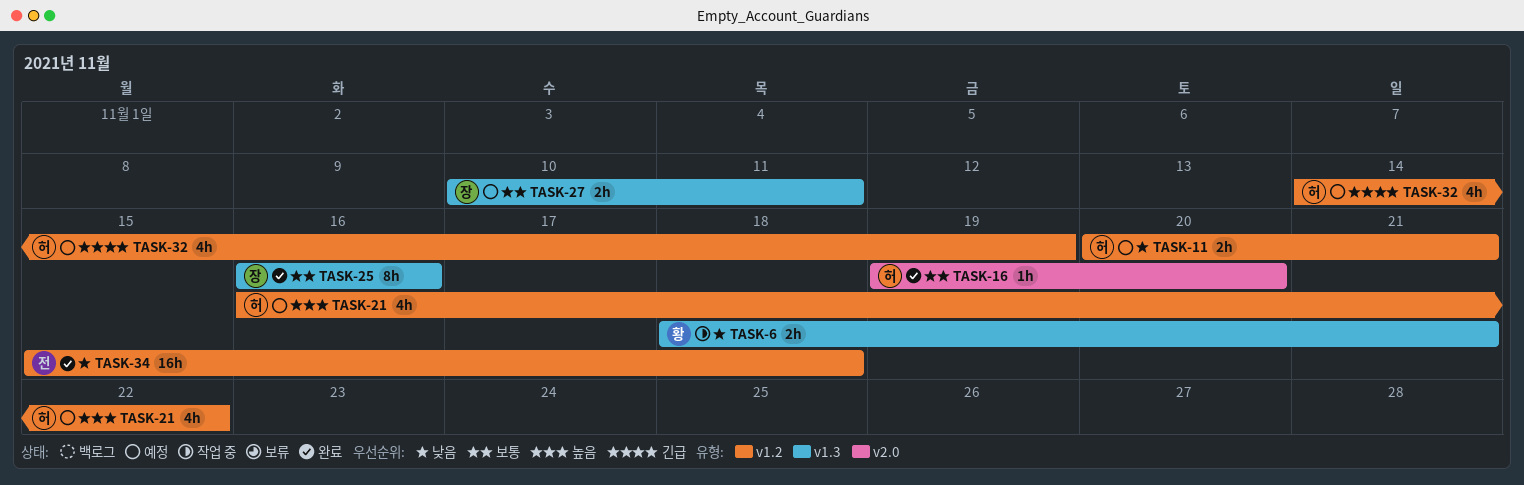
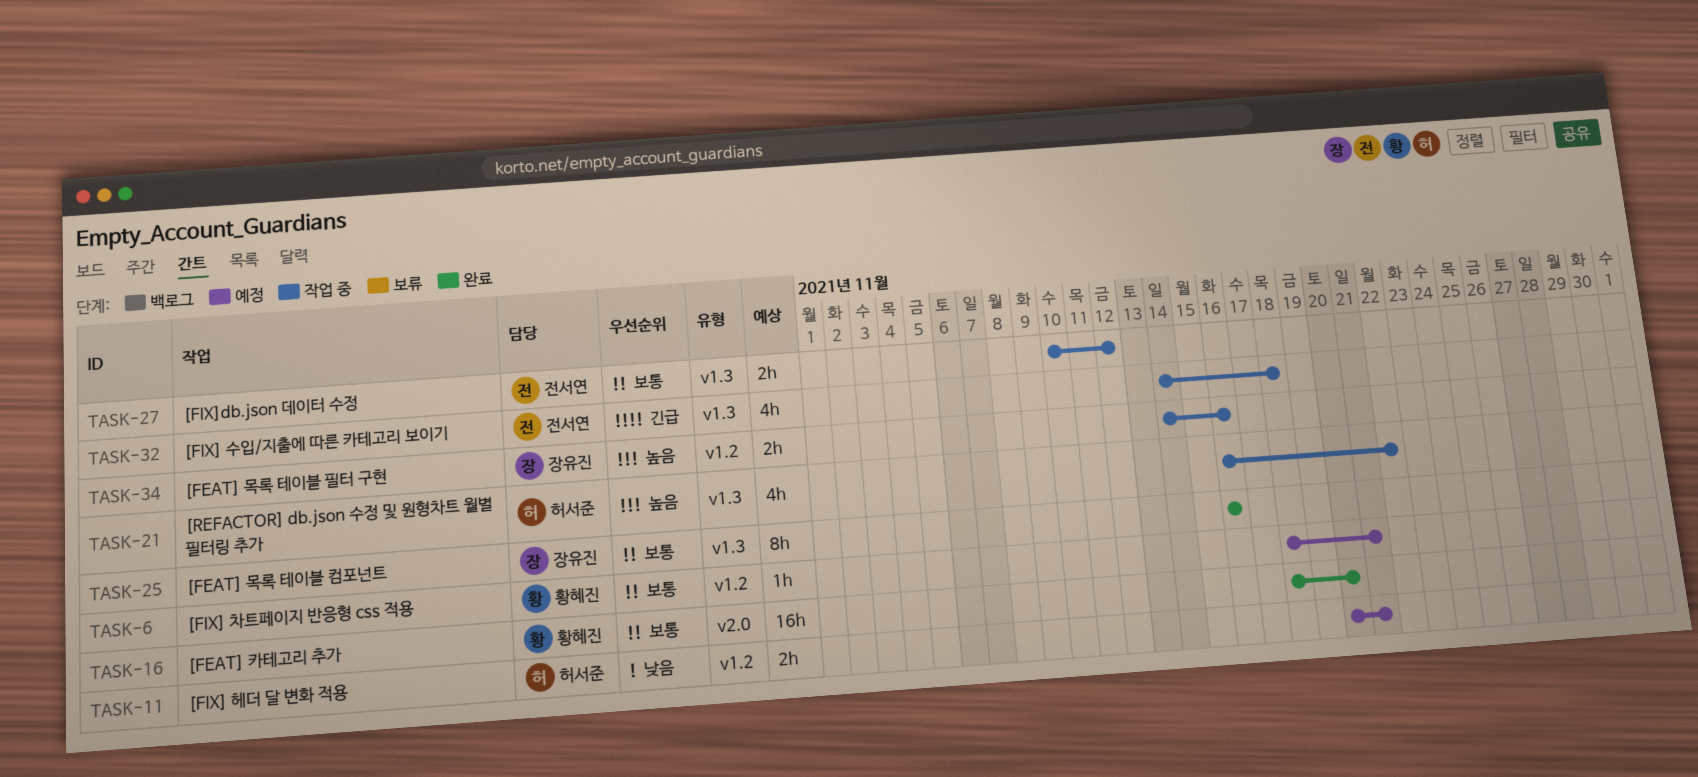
TASK-6, status: 작업 중 -> 예정
TASK-6, priority: 낮음 -> 보통
TASK-6, label: v1.3 -> v1.2
TASK-6, estimate: 2h -> 1h
TASK-16, owner: 허서준 -> 황혜진
TASK-16, estimate: 1h -> 16h
TASK-16, start: Nov 19 -> Nov 18
TASK-21, status: 예정 -> 작업 중
TASK-21, label: v1.2 -> v1.3
TASK-27, status: 예정 -> 작업 중
TASK-27, owner: 장유진 -> 전서연
TASK-27, due: Nov 11 -> Nov 12
TASK-32, status: 예정 -> 작업 중
TASK-32, owner: 허서준 -> 전서연
TASK-32, label: v1.2 -> v1.3
TASK-32, due: Nov 19 -> Nov 18
TASK-34, status: 완료 -> 작업 중
TASK-34, owner: 전서연 -> 장유진
TASK-34, priority: 낮음 -> 높음
TASK-34, estimate: 16h -> 2h
TASK-34, start: Nov 15 -> Nov 14
TASK-34, due: Nov 18 -> Nov 16

